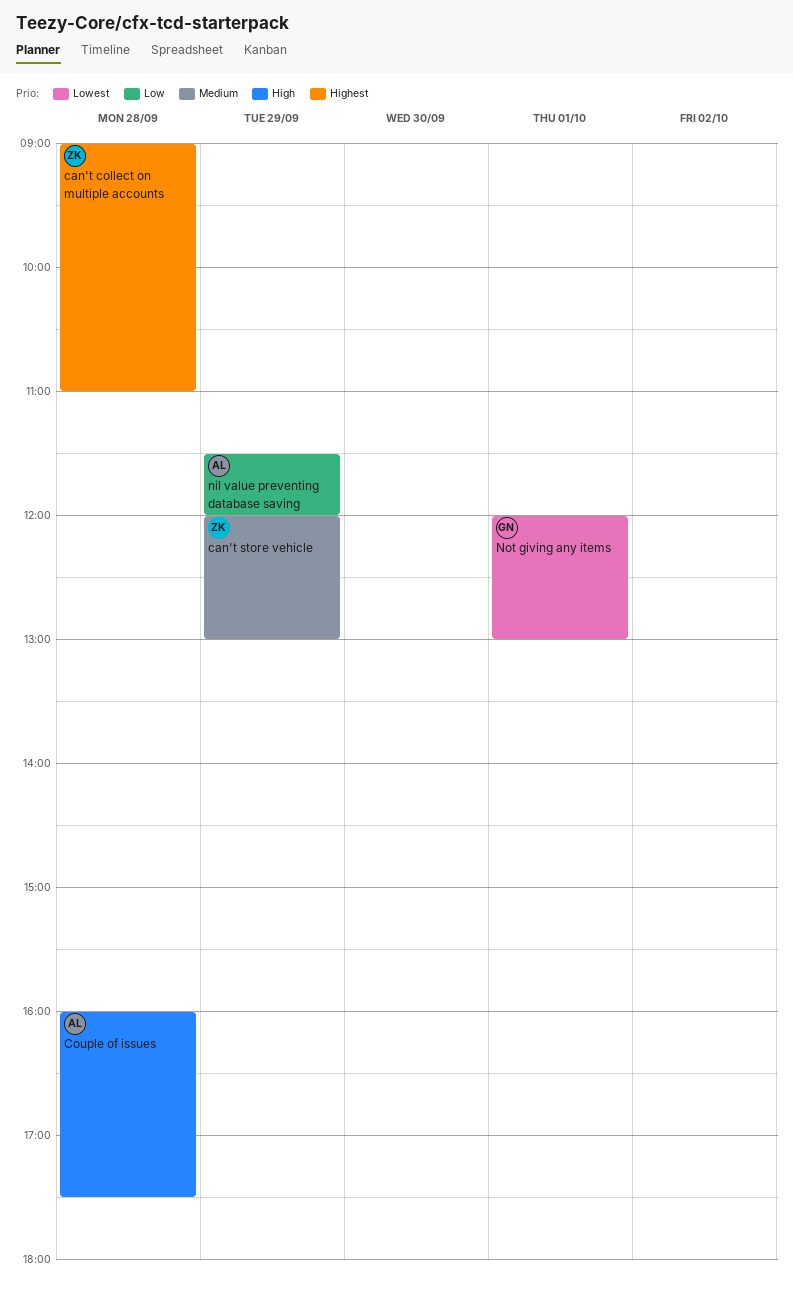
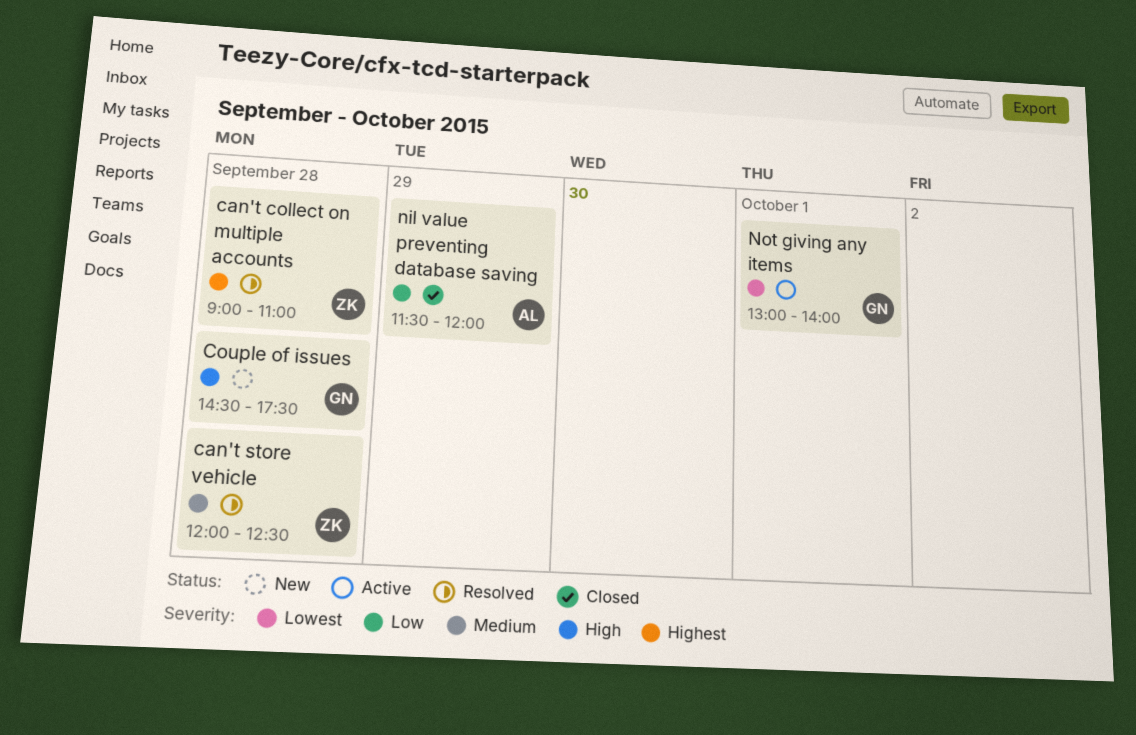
can't store vehicle, day: Sep 29 -> Sep 28
can't store vehicle, ends: 13:00 -> 12:30
Couple of issues, owner: AL -> GN
Couple of issues, begins: 16:00 -> 14:30
Not giving any items, begins: 12:00 -> 13:00
Not giving any items, ends: 13:00 -> 14:00

